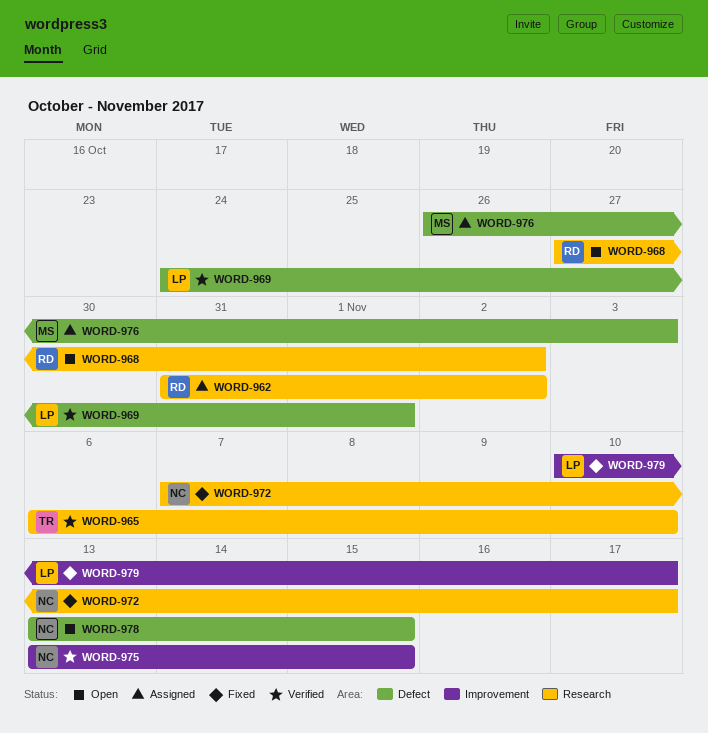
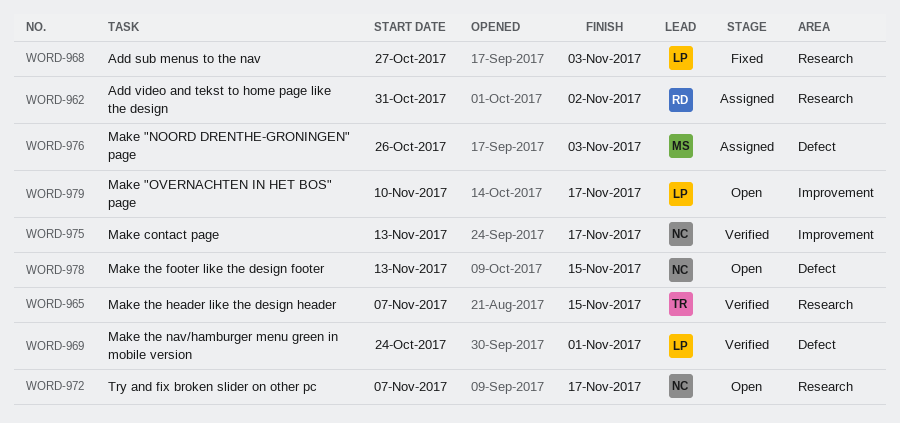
WORD-965, start: Nov 6 -> Nov 7
WORD-965, due: Nov 10 -> Nov 15
WORD-968, status: Open -> Fixed
WORD-968, owner: RD -> LP
WORD-968, due: Nov 2 -> Nov 3
WORD-972, status: Fixed -> Open
WORD-975, due: Nov 15 -> Nov 17
WORD-979, status: Fixed -> Open

